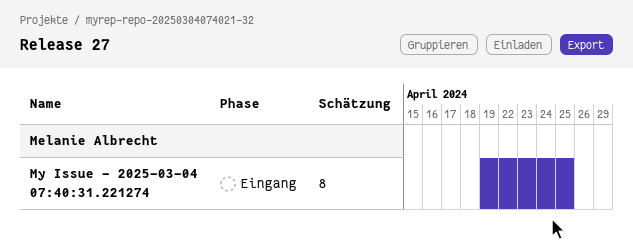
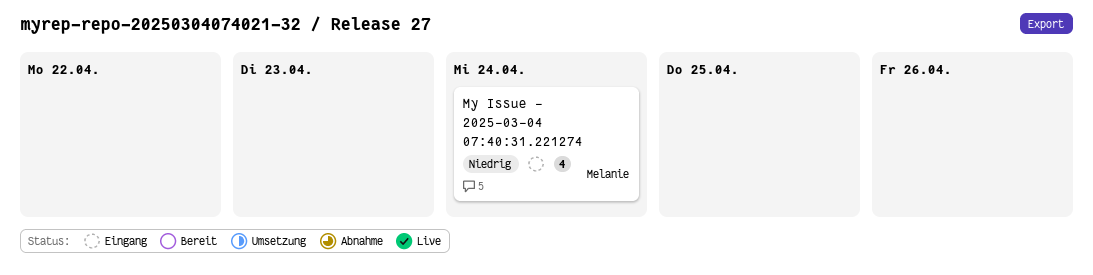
My Issue - 2025-03-04 07:40:31.221274, estimate: 8 -> 4
My Issue - 2025-03-04 07:40:31.221274, due: Apr 25 -> Apr 24

